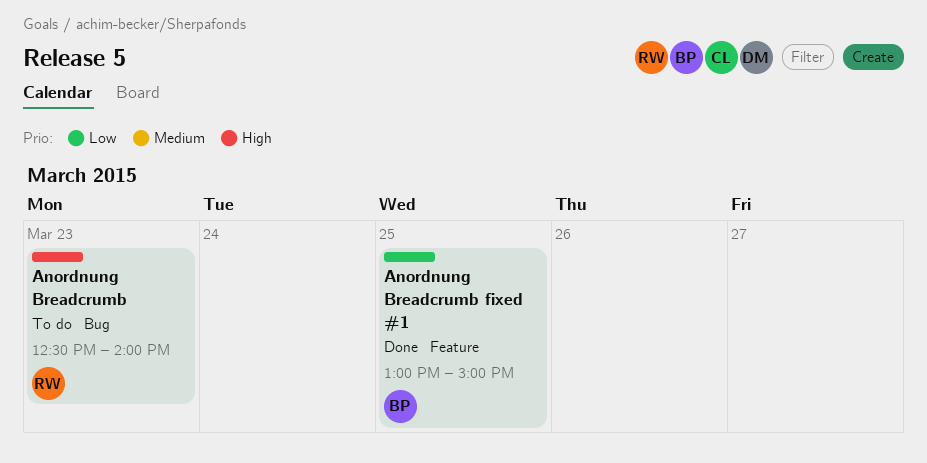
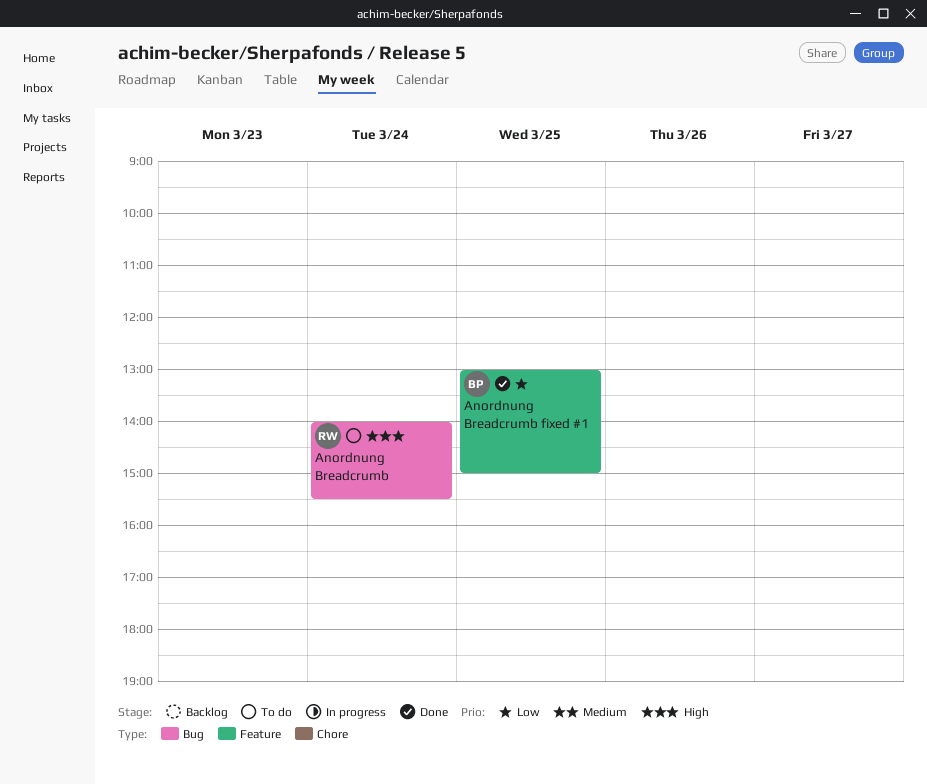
Anordnung Breadcrumb, day: Mar 23 -> Mar 24
Anordnung Breadcrumb, begins: 12:30 -> 14:00
Anordnung Breadcrumb, ends: 14:00 -> 15:30

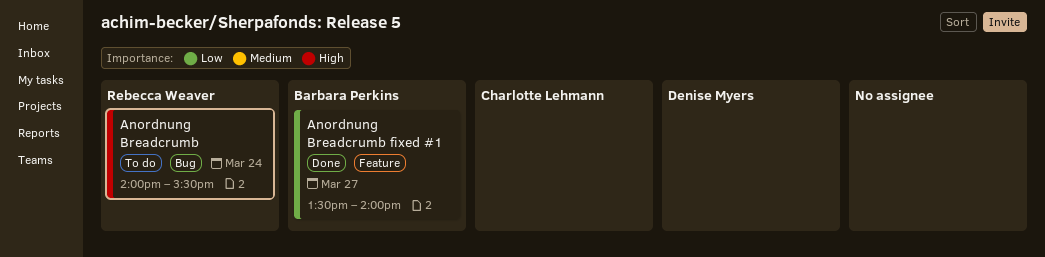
Anordnung Breadcrumb fixed #1, day: Mar 25 -> Mar 27
Anordnung Breadcrumb fixed #1, begins: 13:00 -> 13:30
Anordnung Breadcrumb fixed #1, ends: 15:00 -> 14:00

